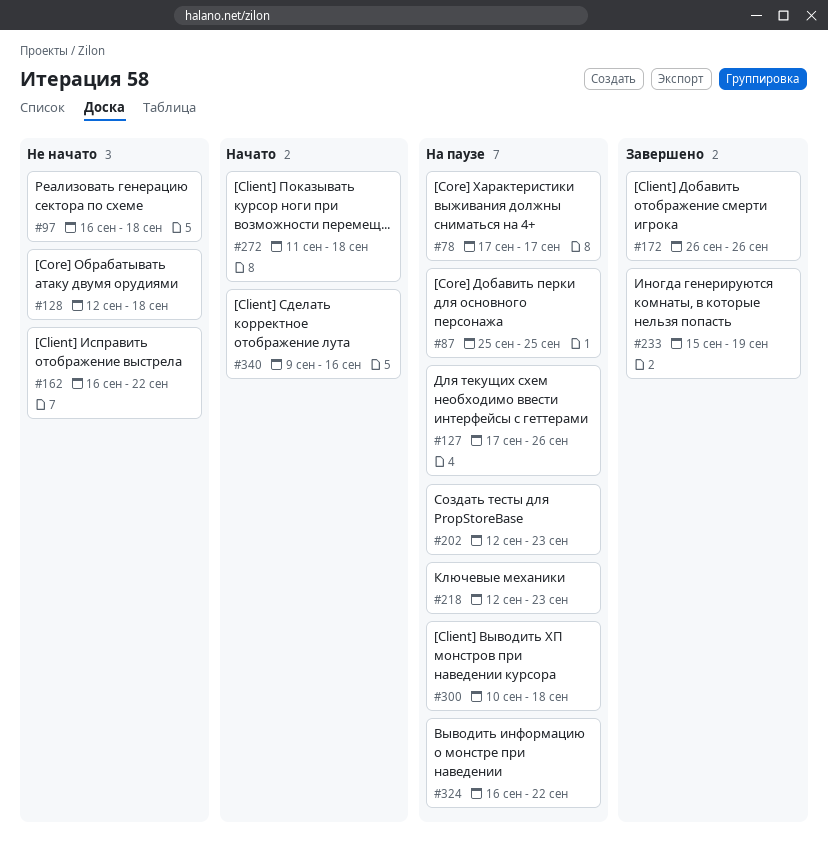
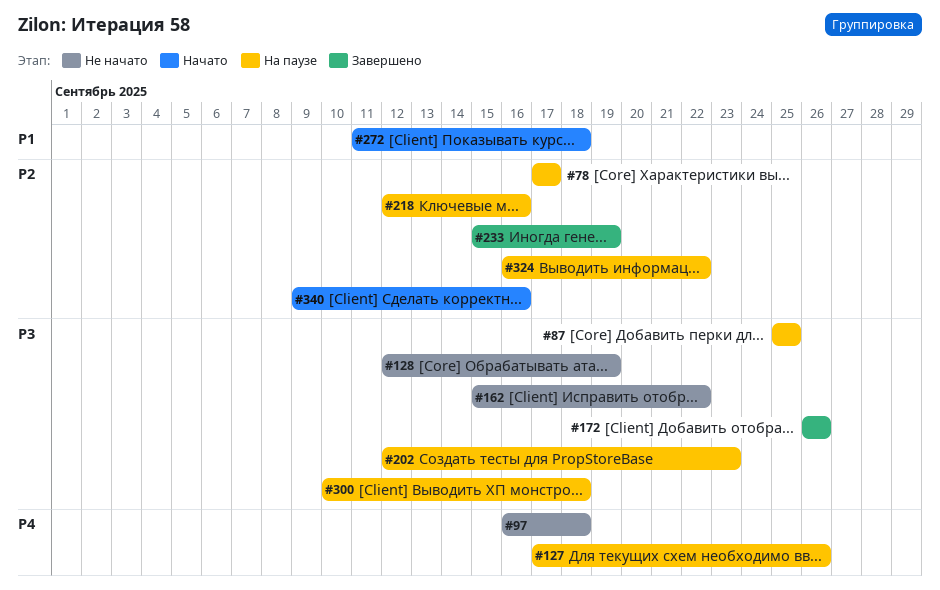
#128, due: Sep 18 -> Sep 19
#162, start: Sep 16 -> Sep 15
#218, due: Sep 23 -> Sep 16

